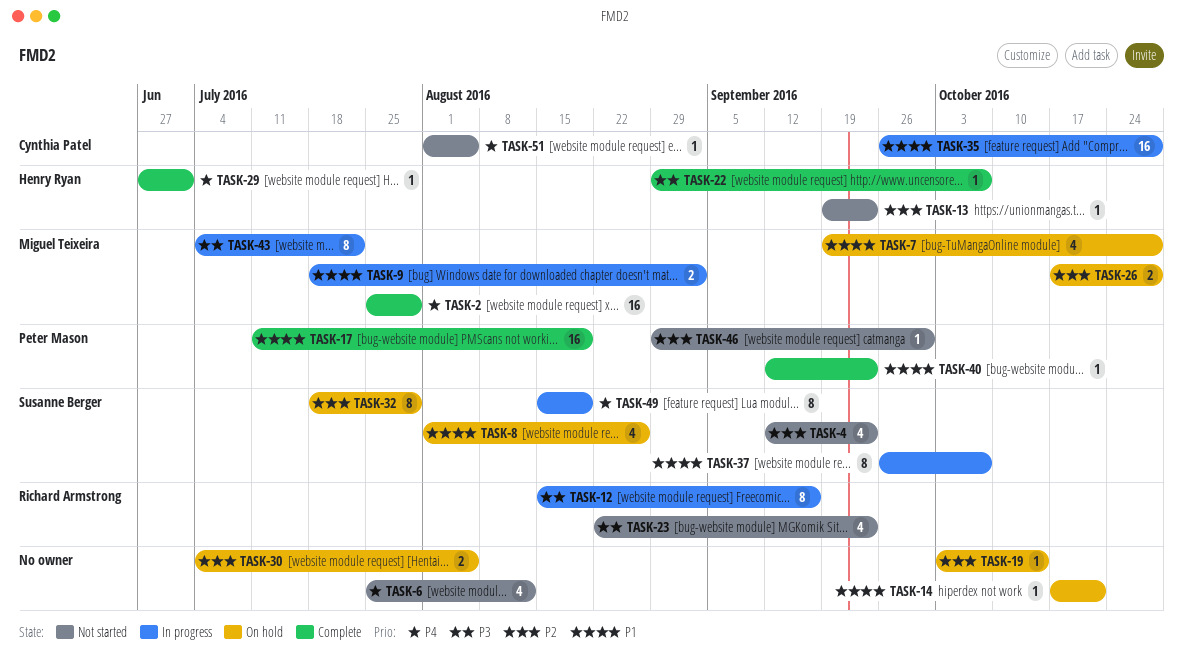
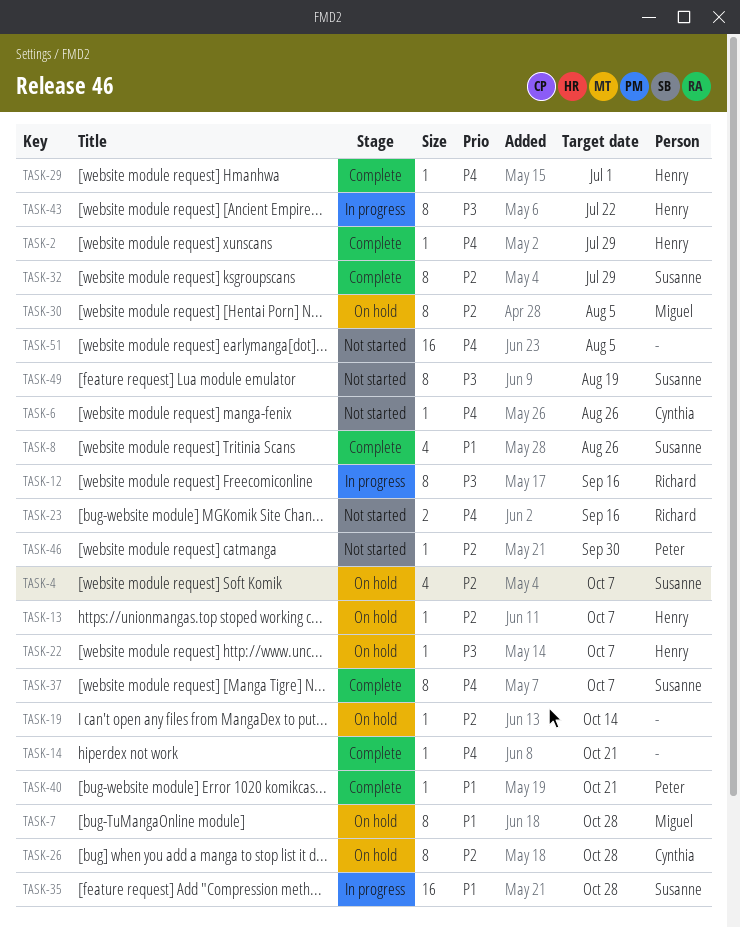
TASK-2, owner: Miguel Teixeira -> Henry Ryan
TASK-2, estimate: 16 -> 1
TASK-4, status: Not started -> On hold
TASK-4, due: Sep 23 -> Oct 7
TASK-6, owner: none -> Cynthia Patel
TASK-6, estimate: 4 -> 1
TASK-6, due: Aug 12 -> Aug 26
TASK-7, estimate: 4 -> 8
TASK-8, status: On hold -> Complete
TASK-9: present -> none
TASK-13, status: Not started -> On hold
TASK-13, due: Sep 23 -> Oct 7
TASK-14, status: On hold -> Complete
TASK-14, priority: P1 -> P4
TASK-17: present -> none
TASK-22, status: Complete -> On hold
TASK-23, priority: P3 -> P4
TASK-23, estimate: 4 -> 2
TASK-23, due: Sep 23 -> Sep 16
TASK-26, owner: Miguel Teixeira -> Cynthia Patel
TASK-26, estimate: 2 -> 8
TASK-30, owner: none -> Miguel Teixeira
TASK-30, estimate: 2 -> 8
TASK-32, status: On hold -> Complete
TASK-35, owner: Cynthia Patel -> Susanne Berger
TASK-37, status: In progress -> Complete
TASK-37, priority: P1 -> P4
TASK-40, due: Sep 23 -> Oct 21
TASK-43, owner: Miguel Teixeira -> Henry Ryan
TASK-49, status: In progress -> Not started
TASK-49, priority: P4 -> P3
TASK-51, owner: Cynthia Patel -> none
TASK-51, estimate: 1 -> 16

